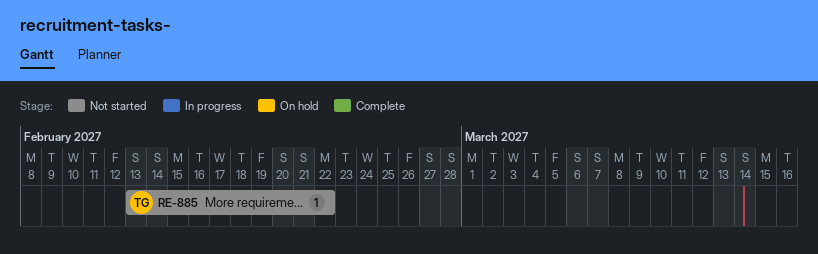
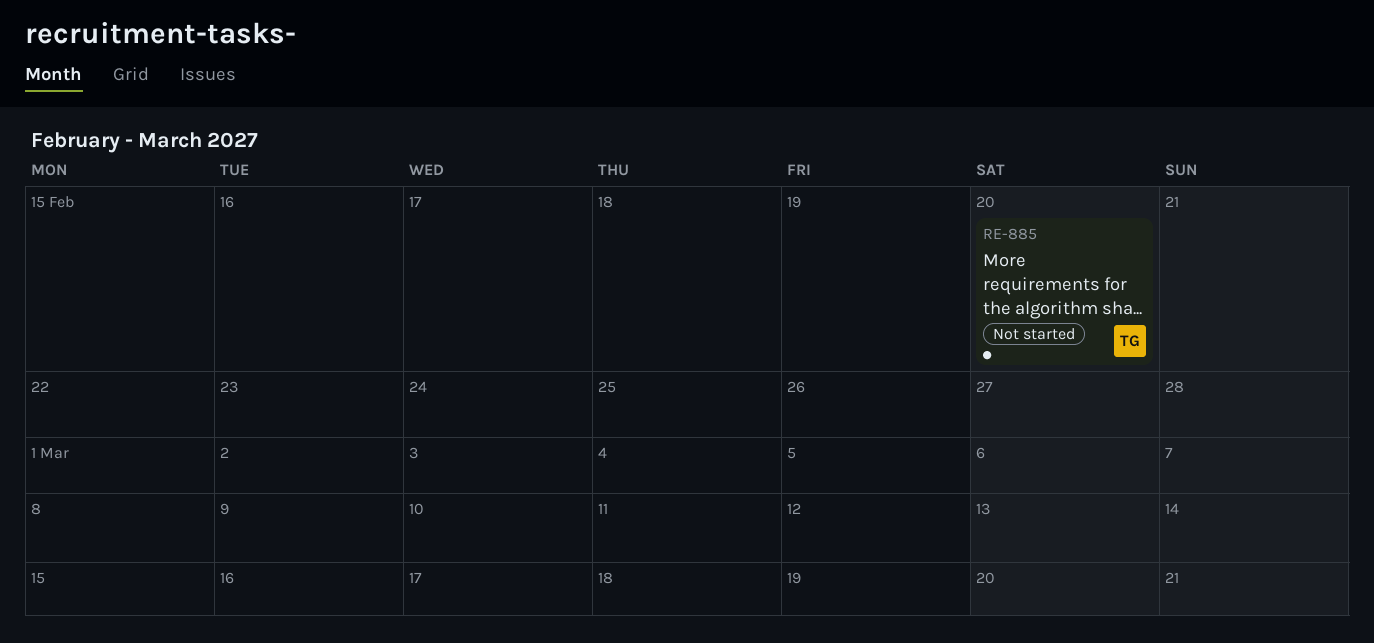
RE-885, due: Feb 22 -> Feb 20

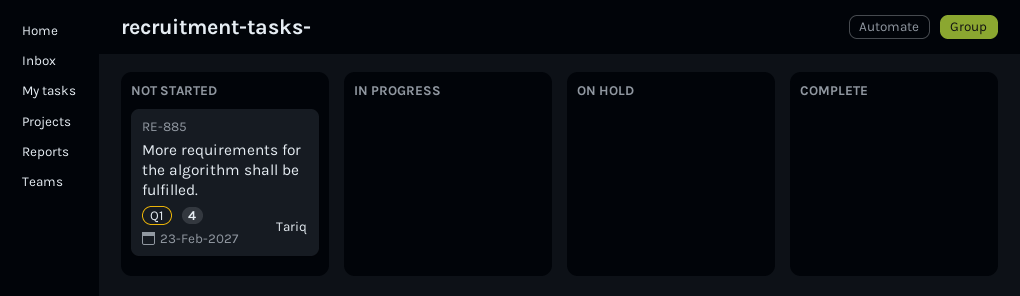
RE-885, estimate: 1 -> 4
RE-885, due: Feb 20 -> Feb 23

